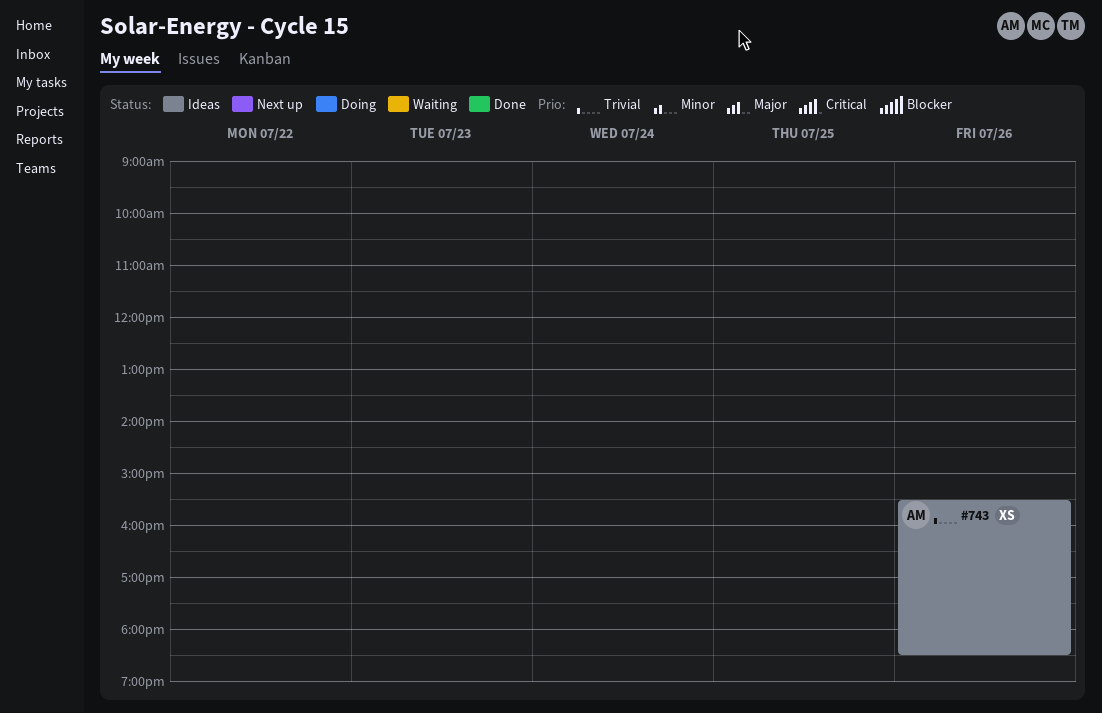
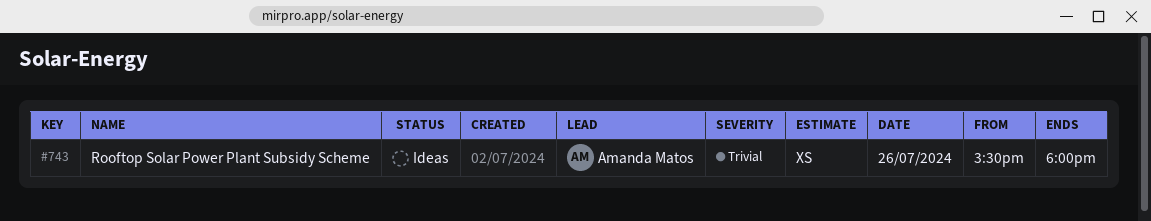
#743, ends: 18:30 -> 18:00

